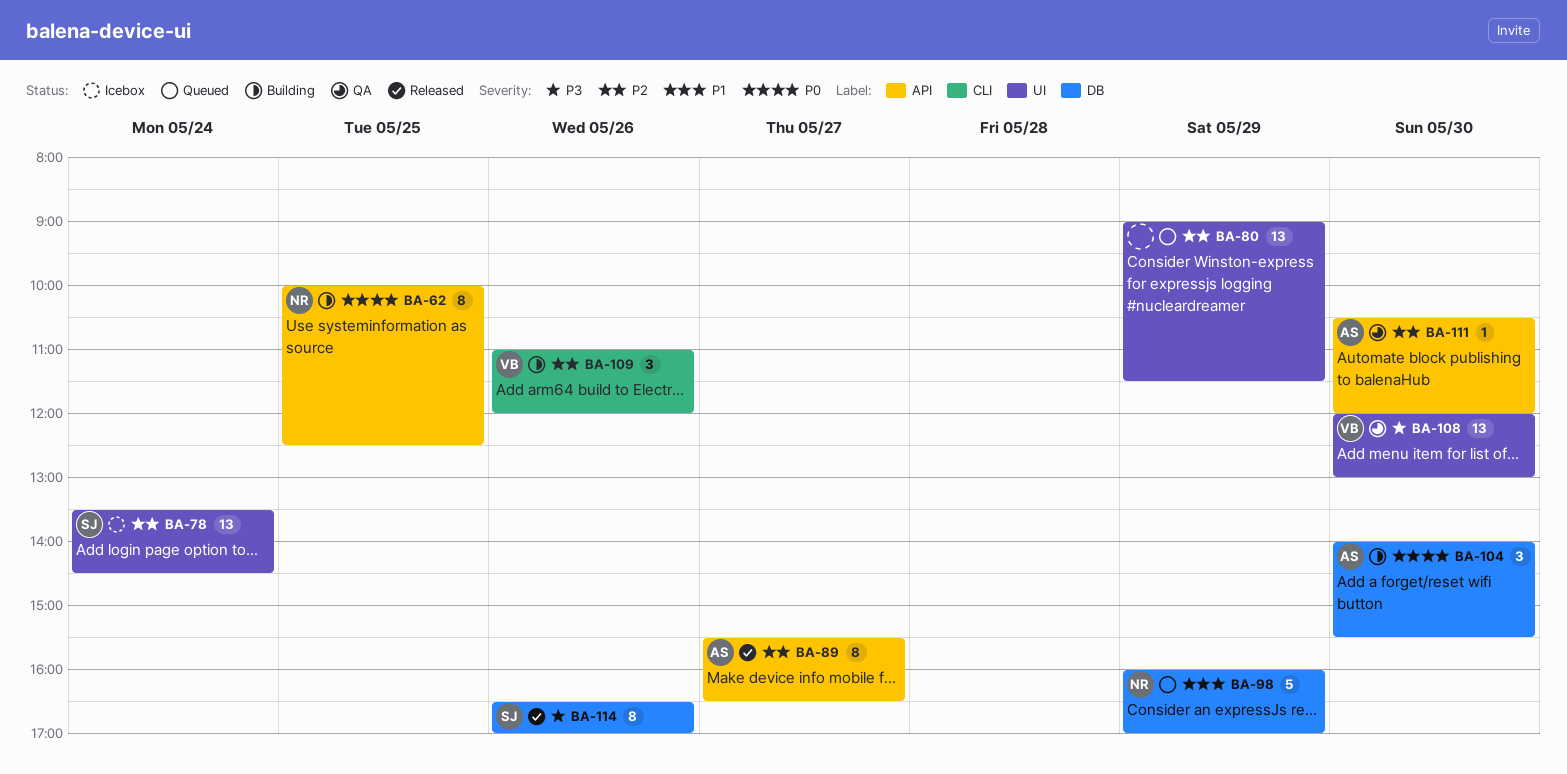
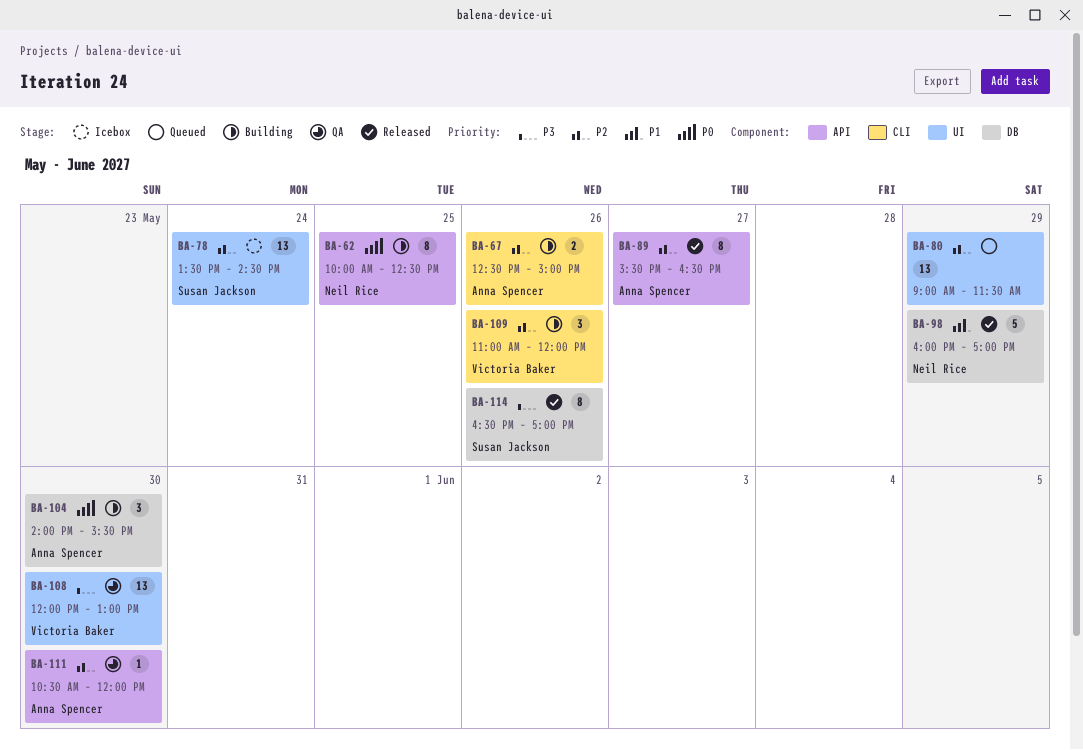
BA-67: none -> present
BA-98, status: Queued -> Released

